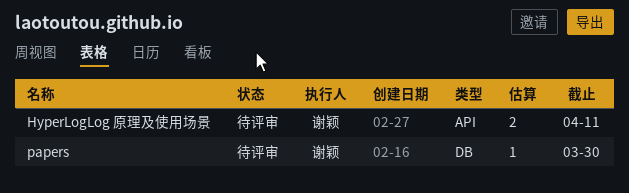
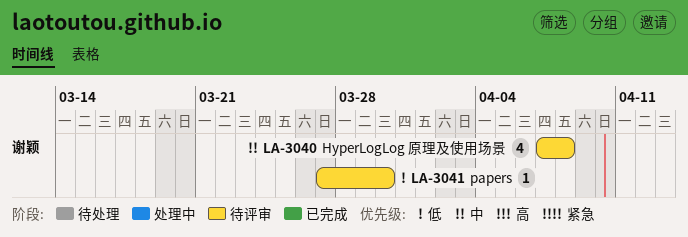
HyperLogLog 原理及使用场景, estimate: 2 -> 4
HyperLogLog 原理及使用场景, due: Apr 11 -> Apr 8

